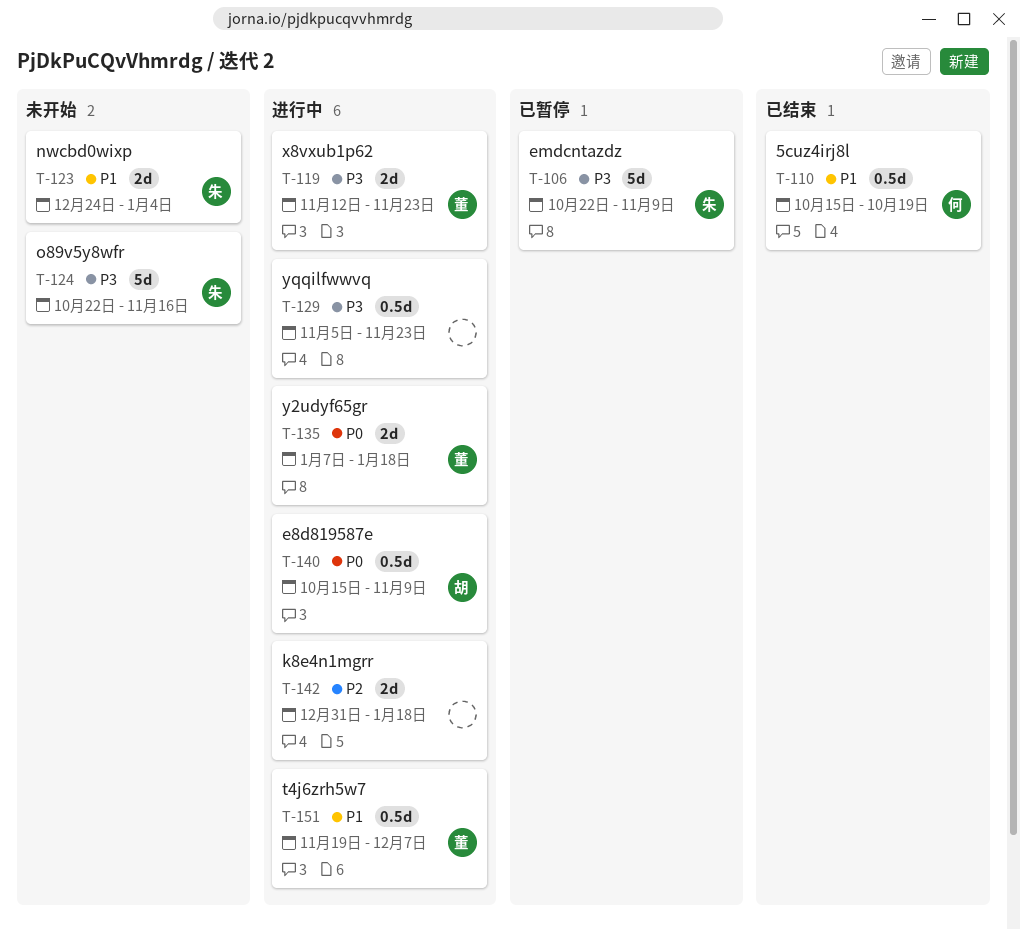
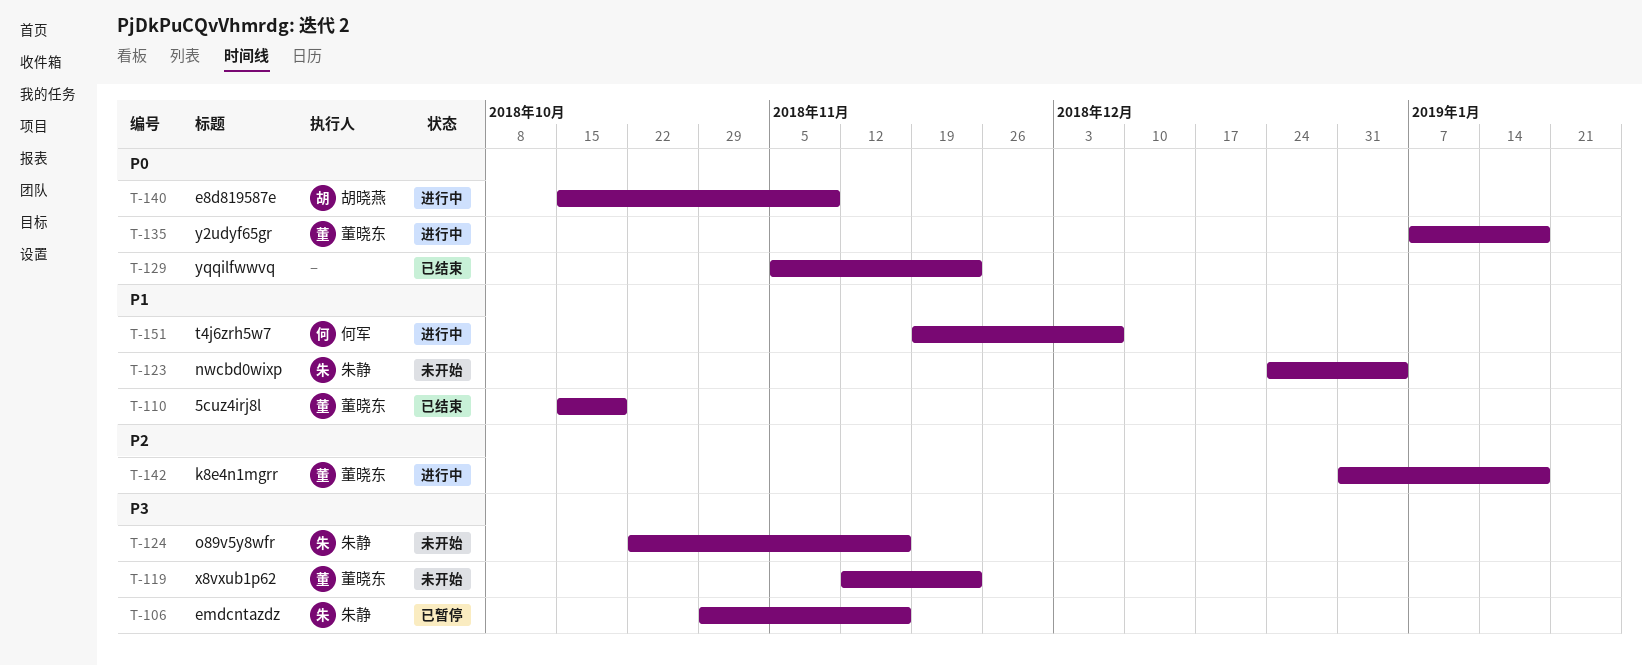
T-106, start: Oct 22 -> Oct 29
T-106, due: Nov 9 -> Nov 16
T-110, owner: 何军 -> 董晓东
T-119, status: 进行中 -> 未开始
T-129, status: 进行中 -> 已结束
T-129, priority: P3 -> P0
T-142, owner: none -> 董晓东
T-151, owner: 董晓东 -> 何军

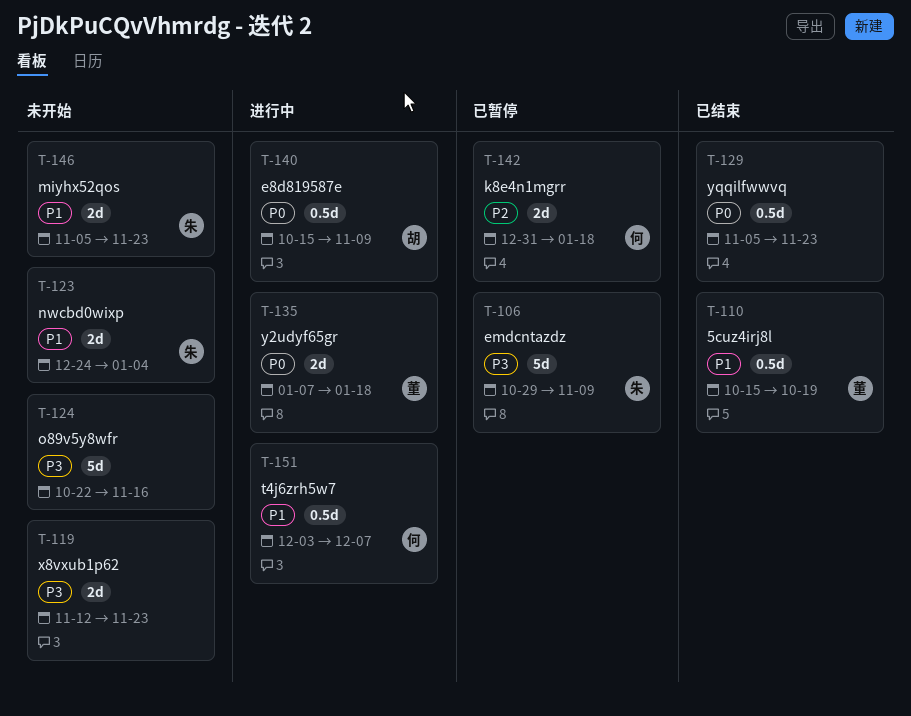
T-106, due: Nov 16 -> Nov 9
T-119, owner: 董晓东 -> none
T-124, owner: 朱静 -> none
T-142, status: 进行中 -> 已暂停
T-142, owner: 董晓东 -> 何军
T-146: none -> present
T-151, start: Nov 19 -> Dec 3

